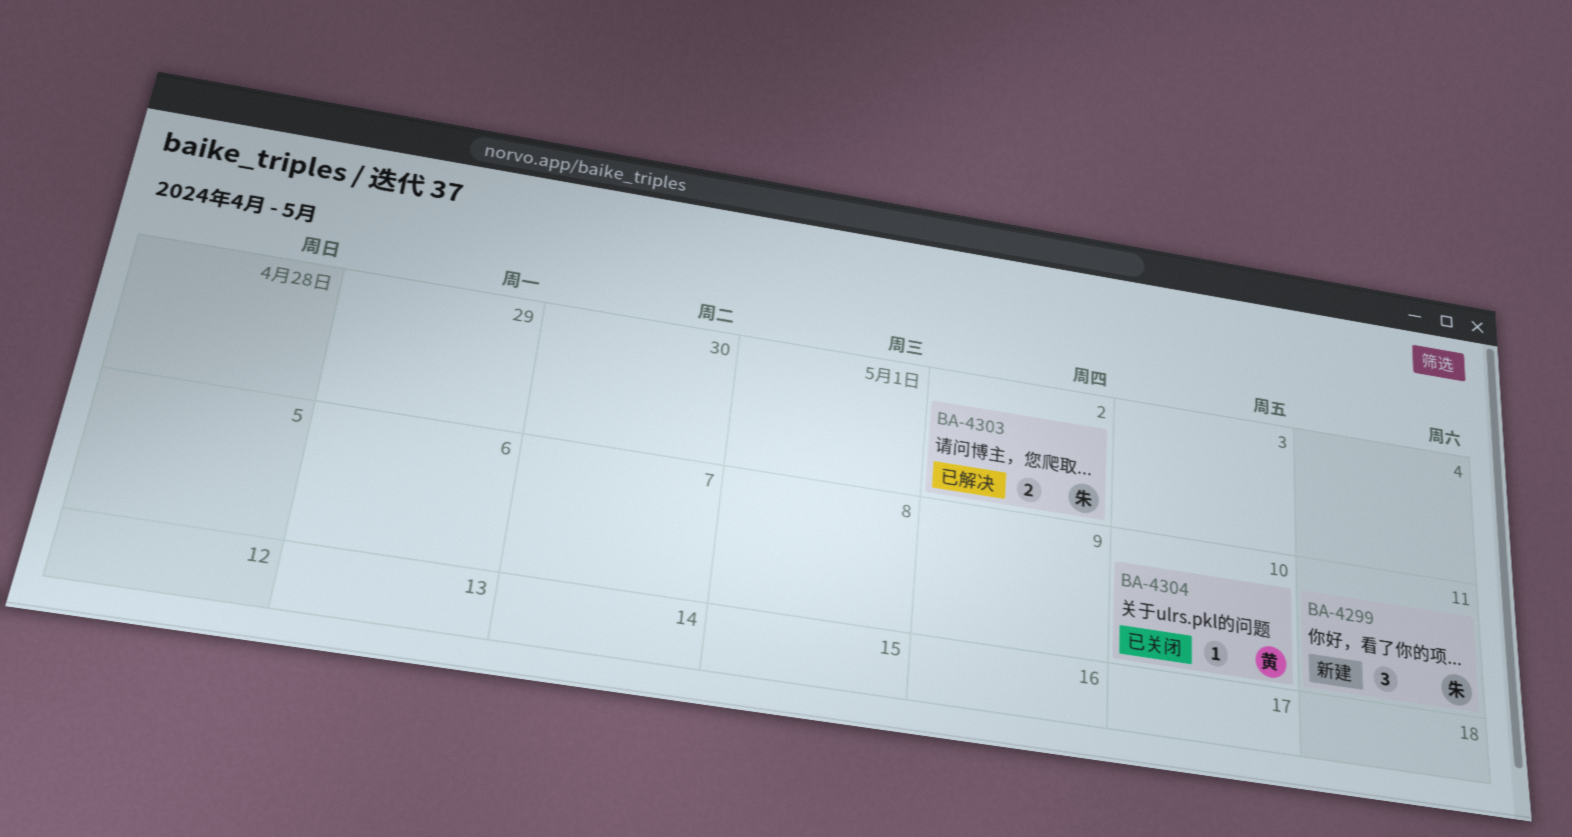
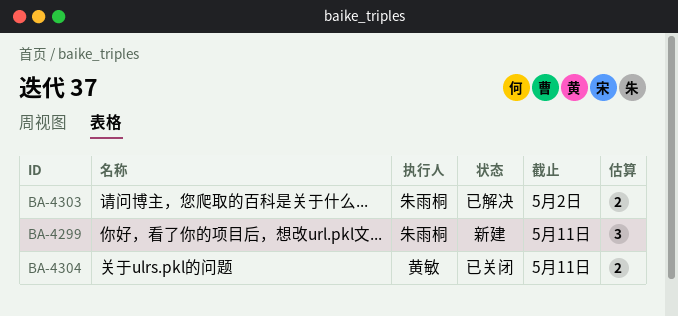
BA-4304, estimate: 1 -> 2
BA-4304, due: May 10 -> May 11

